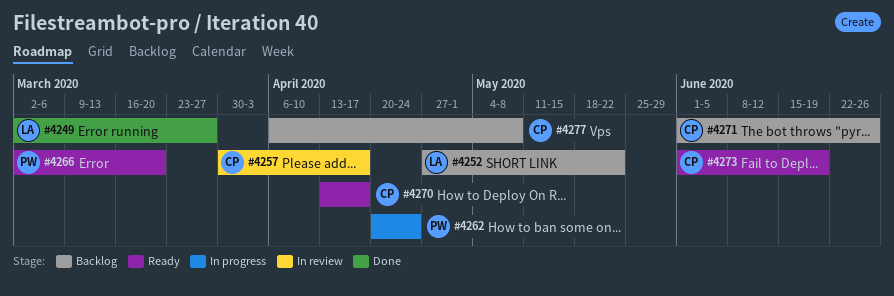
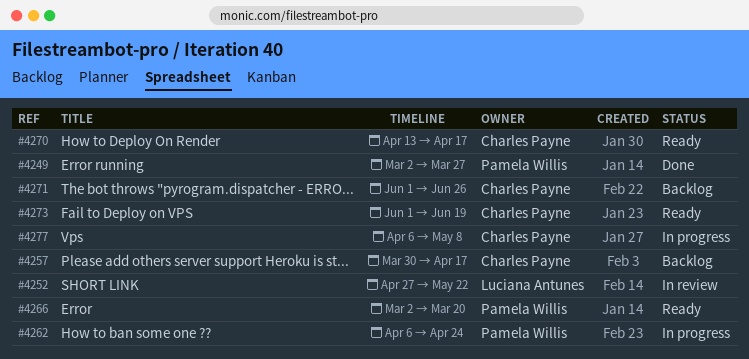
#4249, owner: Luciana Antunes -> Pamela Willis
#4252, status: Backlog -> In review
#4257, status: In review -> Backlog
#4262, start: Apr 20 -> Apr 6
#4277, status: Backlog -> In progress

